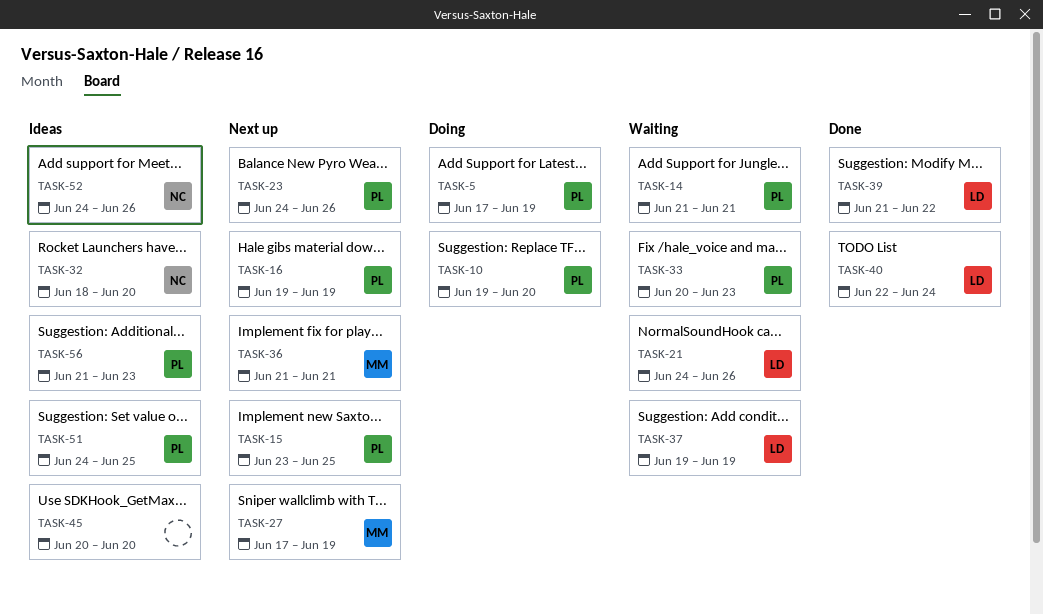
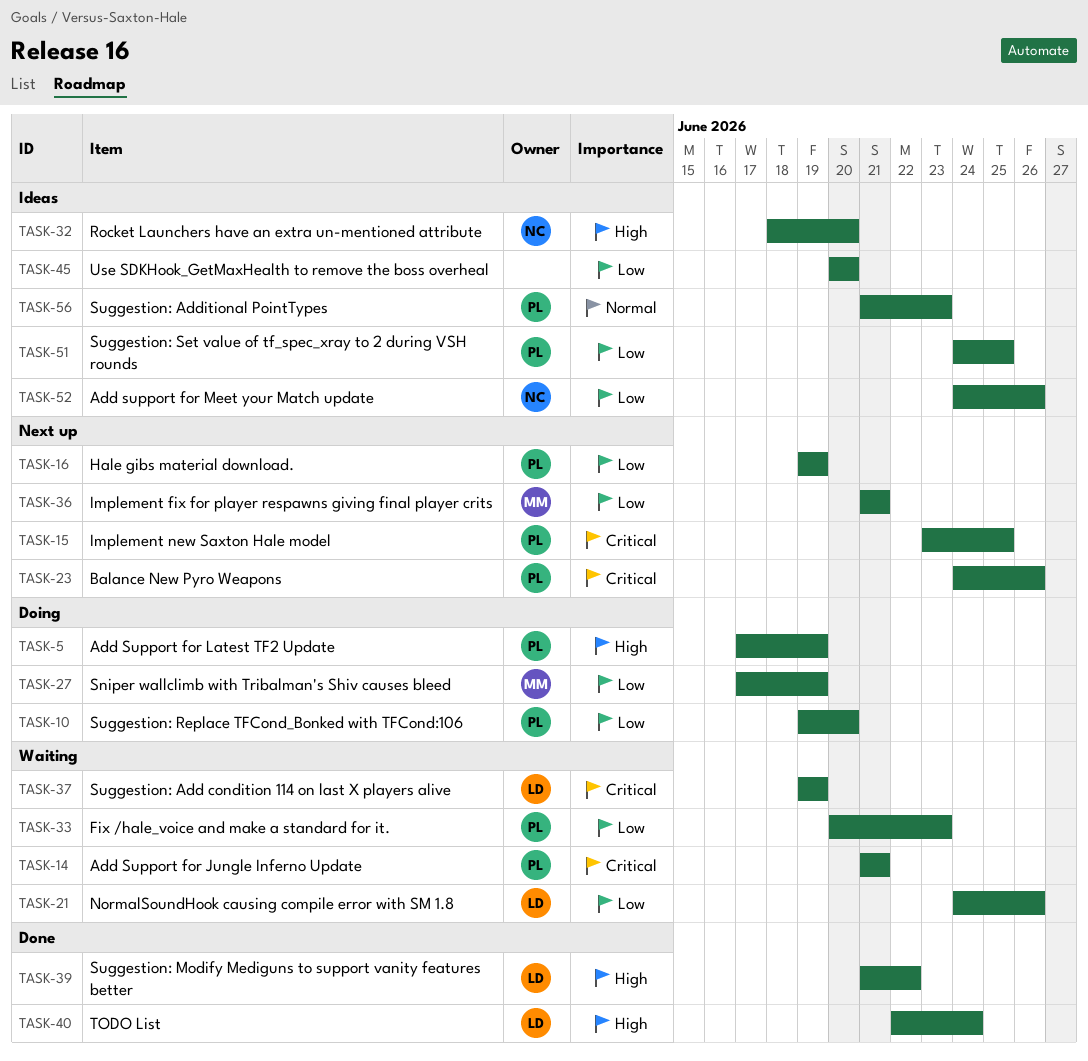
TASK-27, status: Next up -> Doing

